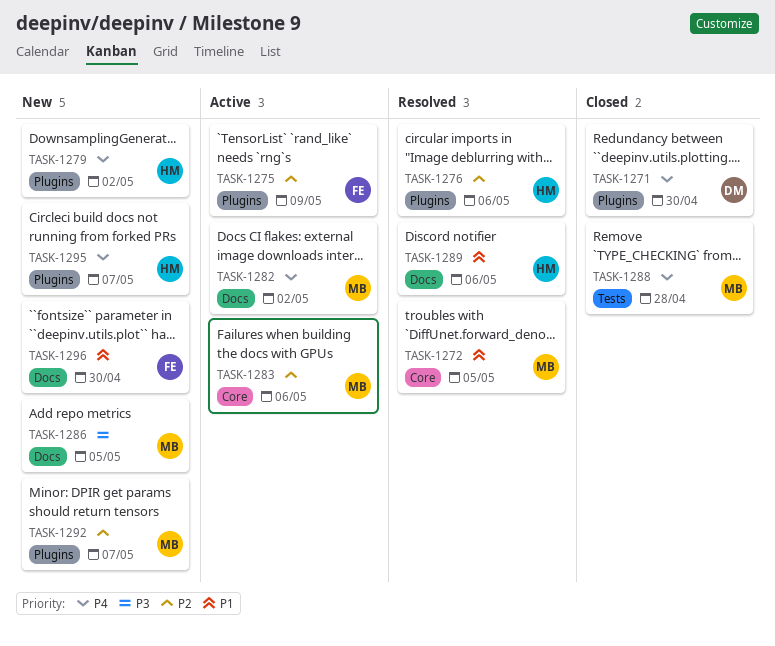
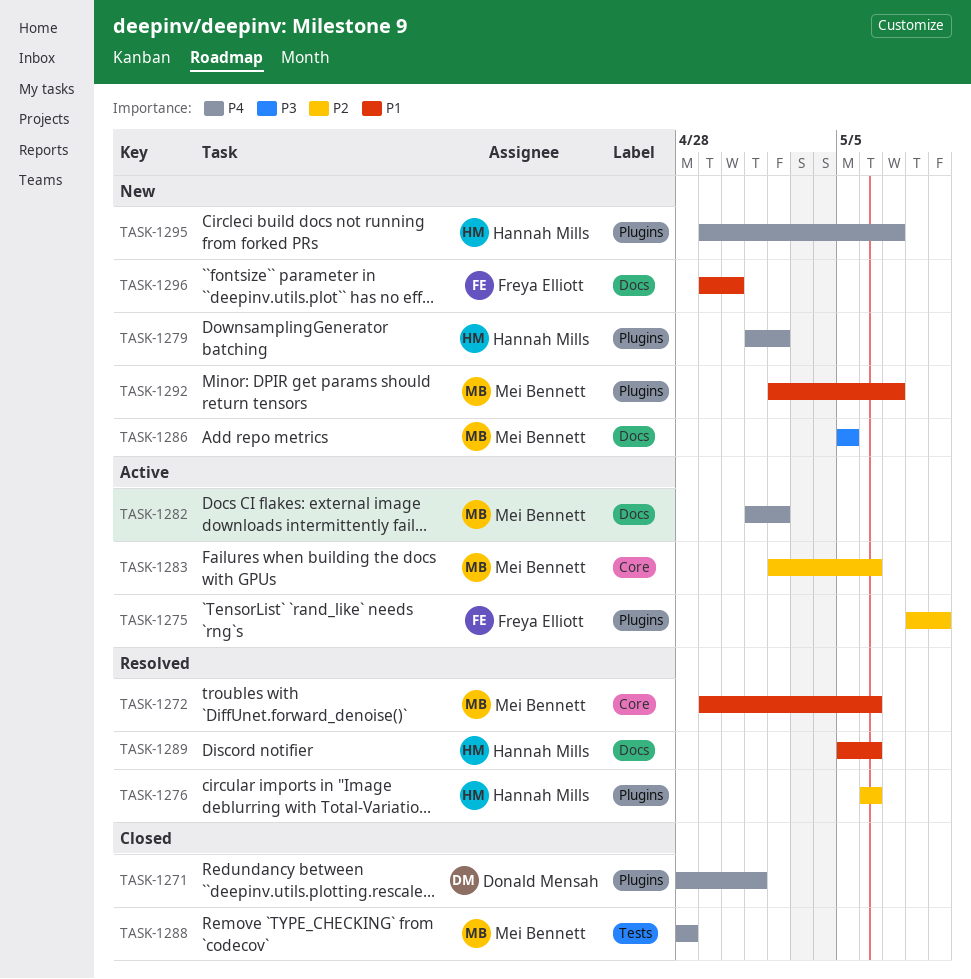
TASK-1271, due: Apr 30 -> May 1
TASK-1272, due: May 5 -> May 6
TASK-1292, priority: P2 -> P1

